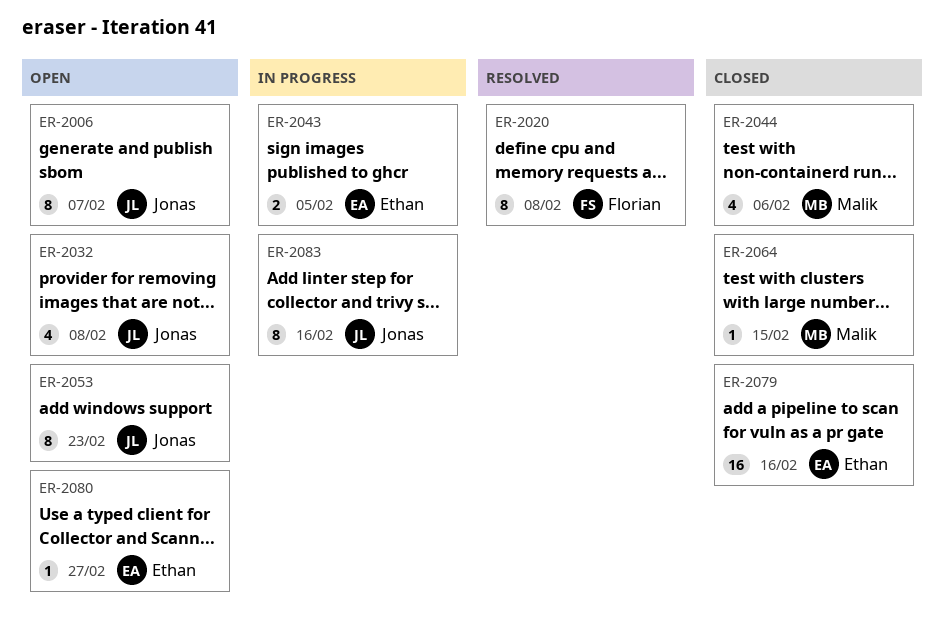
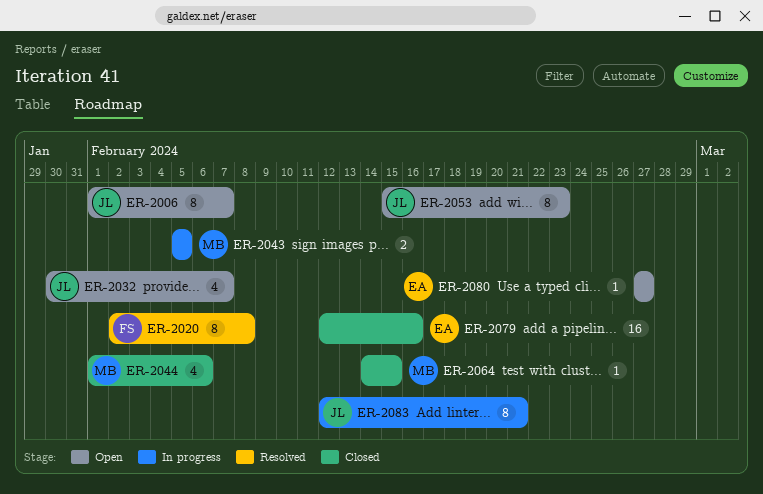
ER-2032, due: Feb 8 -> Feb 7
ER-2043, owner: Ethan -> Malik
ER-2083, due: Feb 16 -> Feb 21

